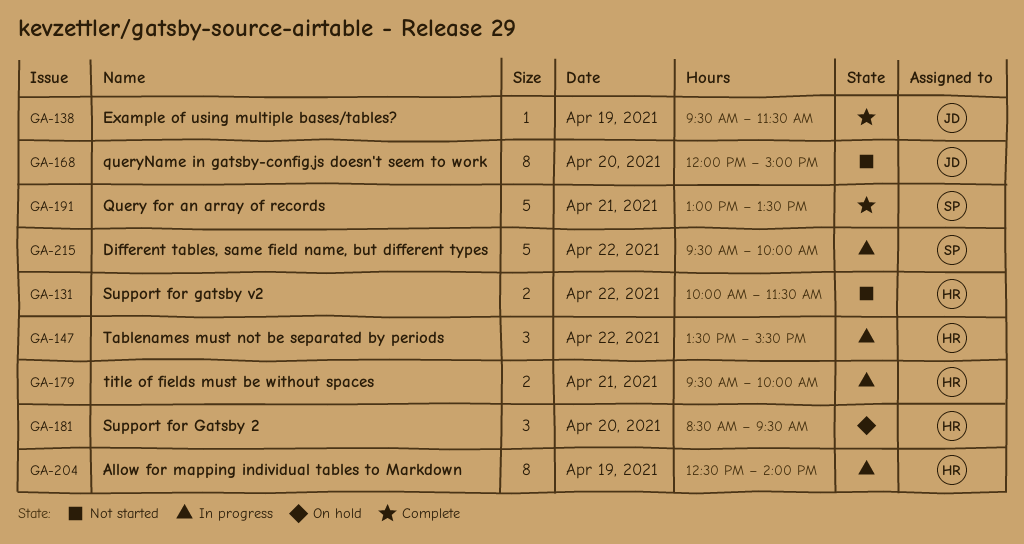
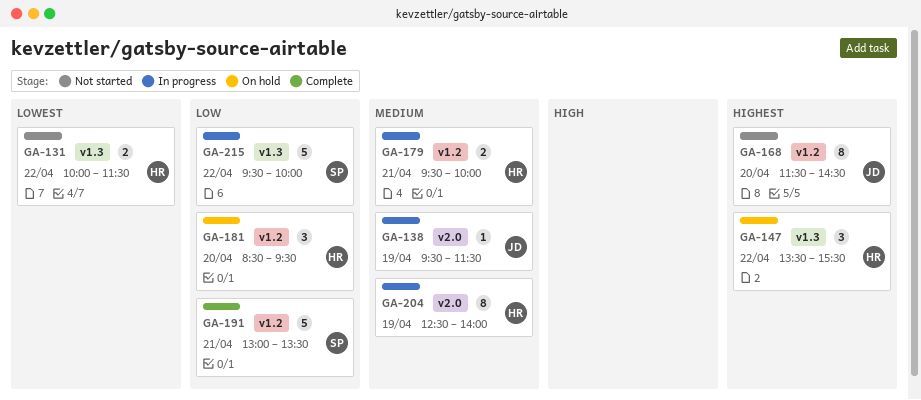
GA-138, status: Complete -> In progress
GA-147, status: In progress -> On hold
GA-168, begins: 12:00 -> 11:30
GA-168, ends: 15:00 -> 14:30

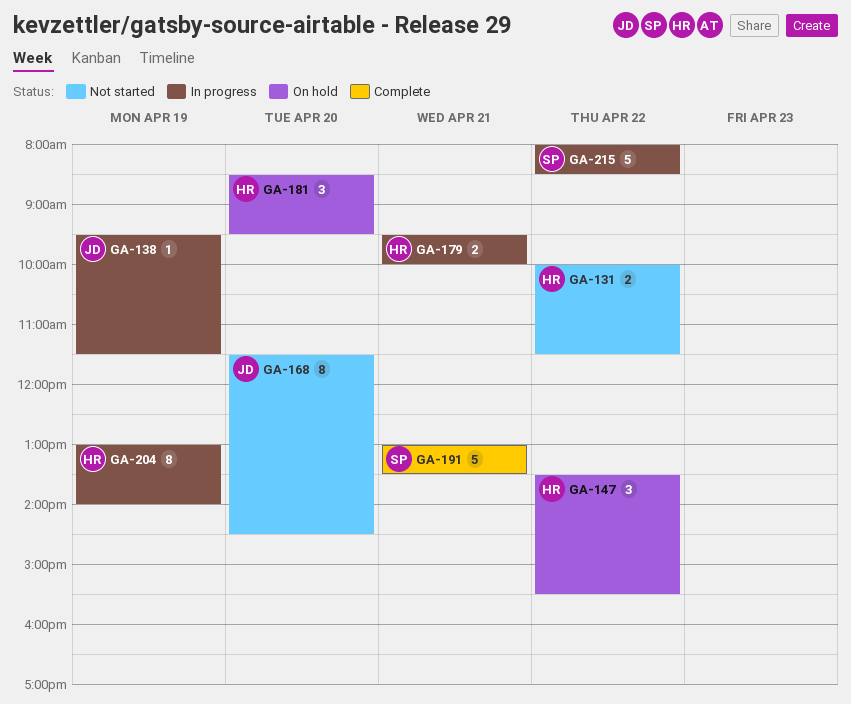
GA-204, begins: 12:30 -> 13:00
GA-215, begins: 09:30 -> 08:00
GA-215, ends: 10:00 -> 08:30

